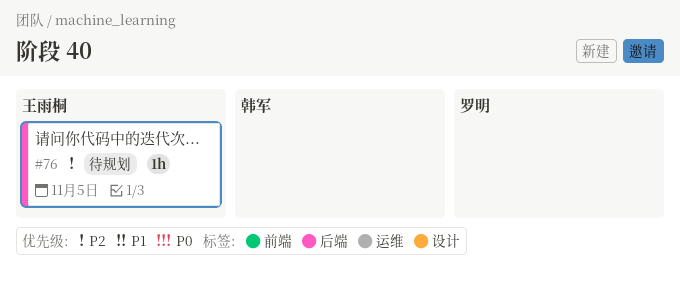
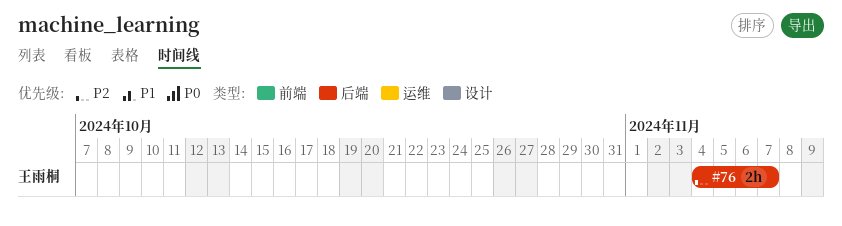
#76, estimate: 1h -> 2h
#76, due: Nov 5 -> Nov 7

